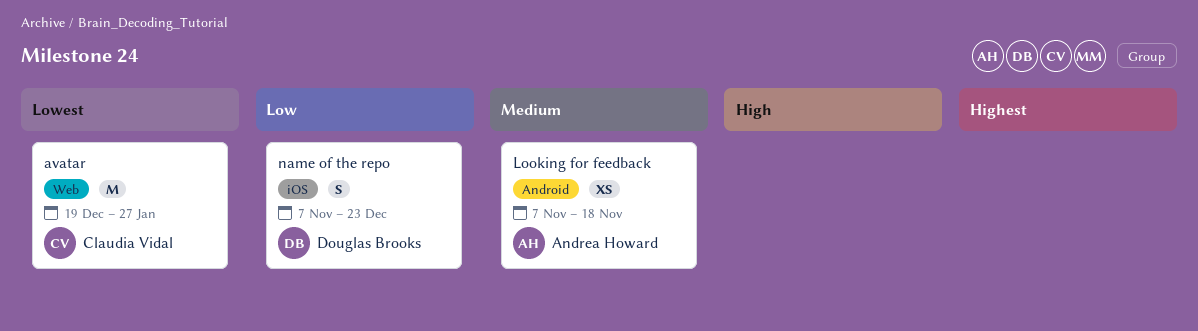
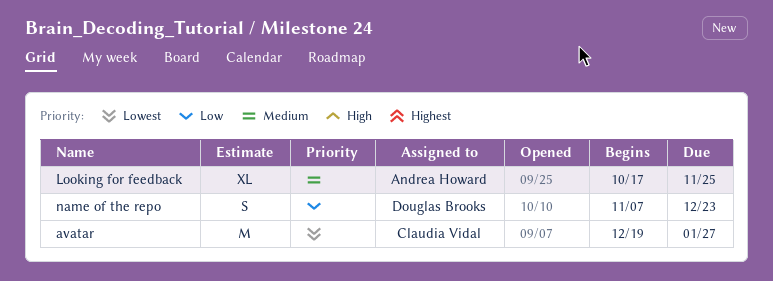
Looking for feedback, estimate: XS -> XL
Looking for feedback, start: Nov 7 -> Oct 17
Looking for feedback, due: Nov 18 -> Nov 25

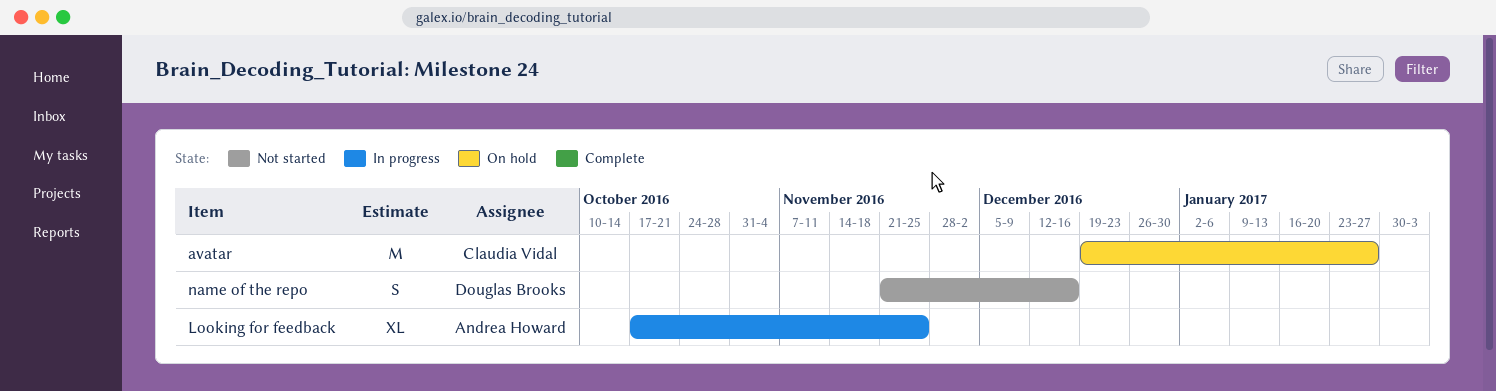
name of the repo, start: Nov 7 -> Nov 21
name of the repo, due: Dec 23 -> Dec 16

